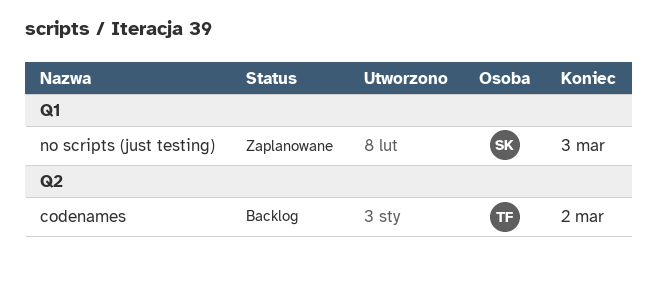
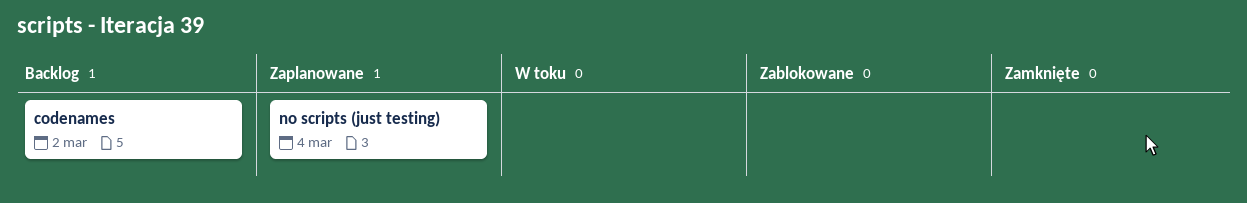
no scripts (just testing), due: Mar 3 -> Mar 4

